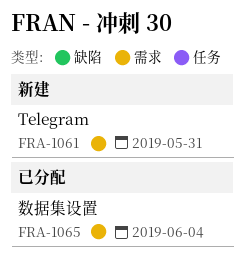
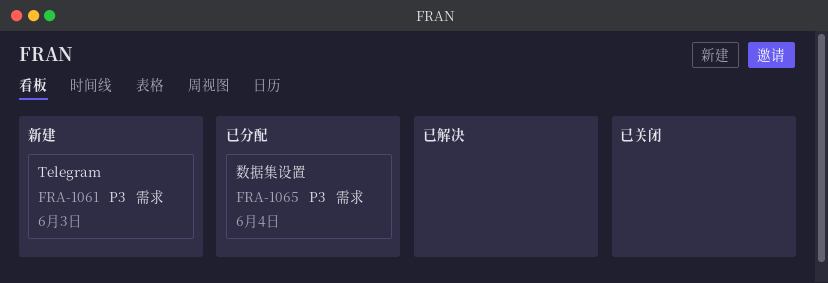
FRA-1061, due: May 31 -> Jun 3

